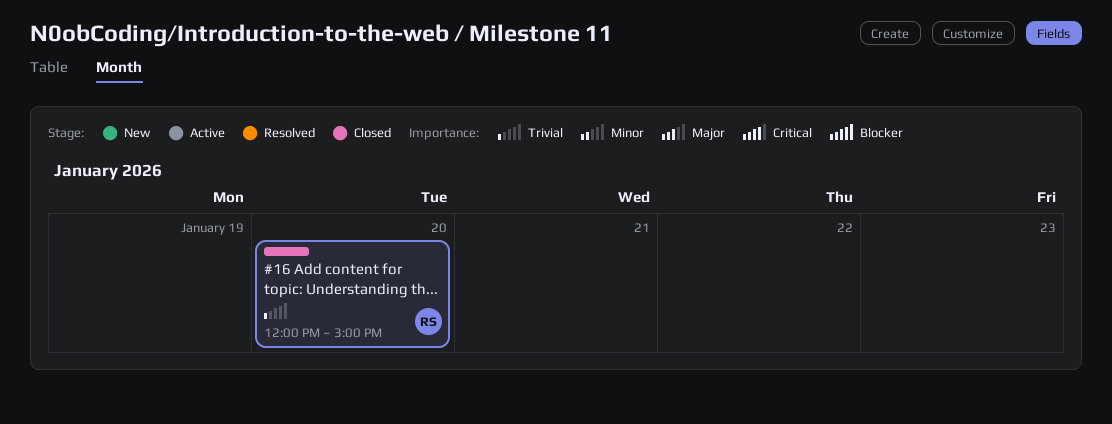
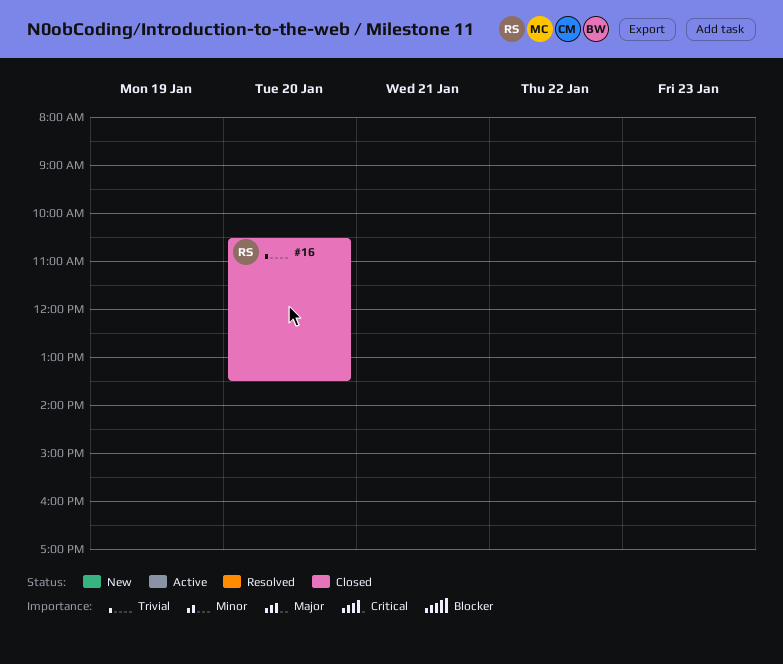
#16, begins: 12:00 -> 10:30
#16, ends: 15:00 -> 13:30

